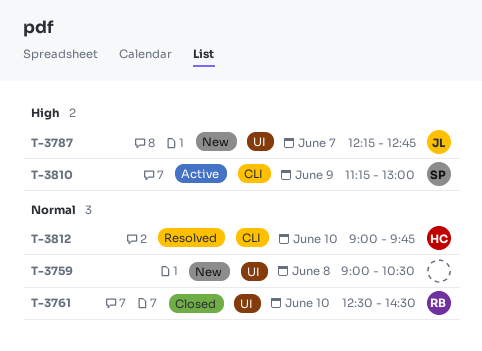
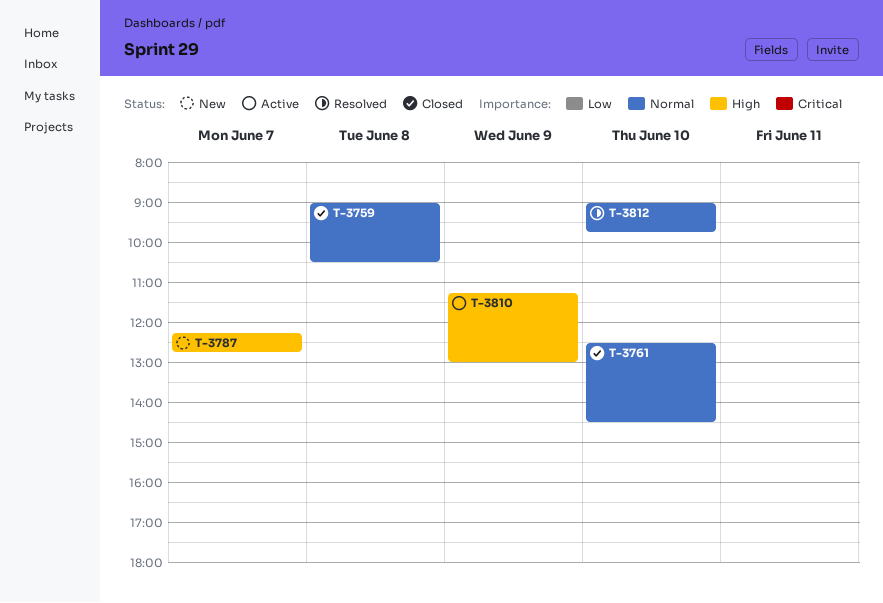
T-3759, status: New -> Closed

